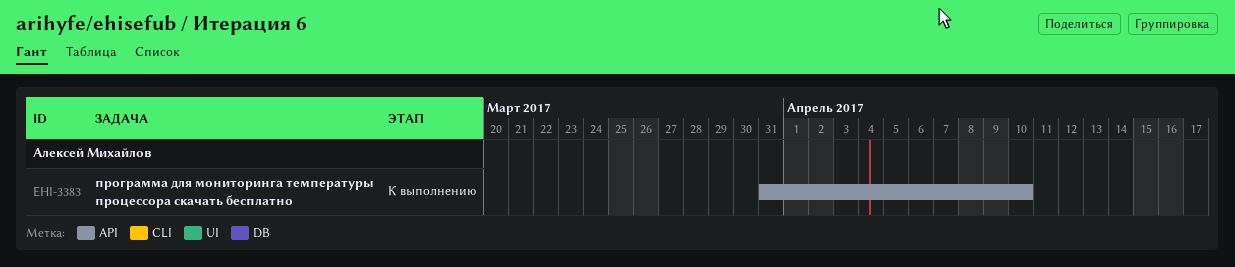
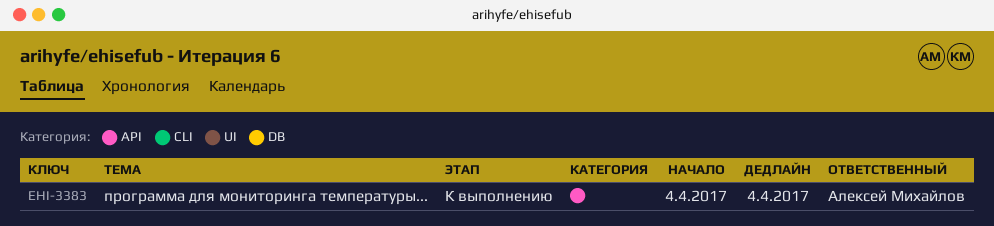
EHI-3383, start: Mar 31 -> Apr 4
EHI-3383, due: Apr 10 -> Apr 4

